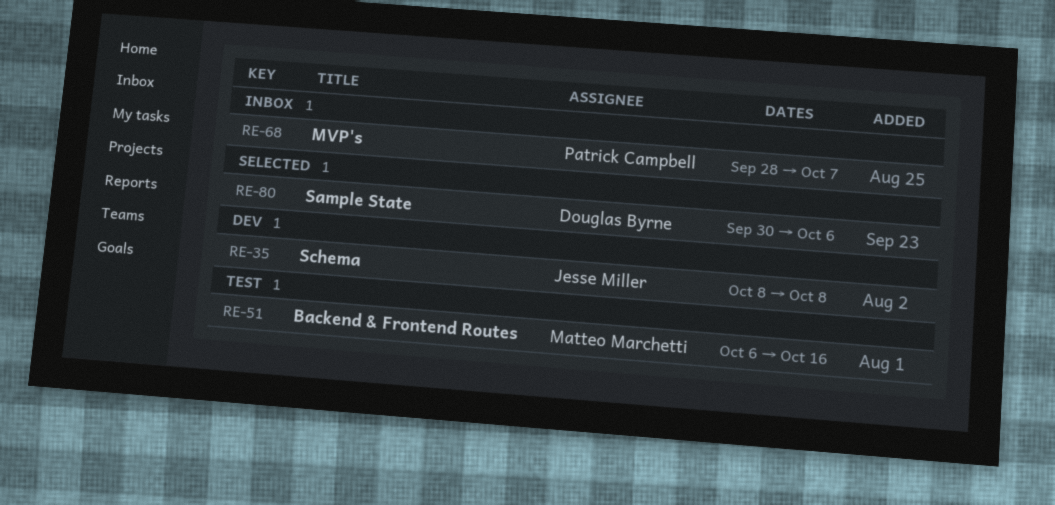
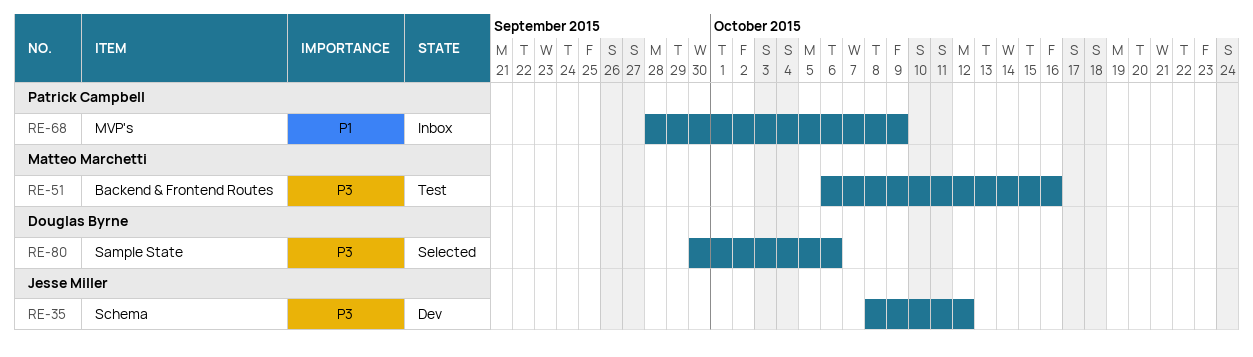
RE-35, due: Oct 8 -> Oct 12
RE-68, due: Oct 7 -> Oct 9

